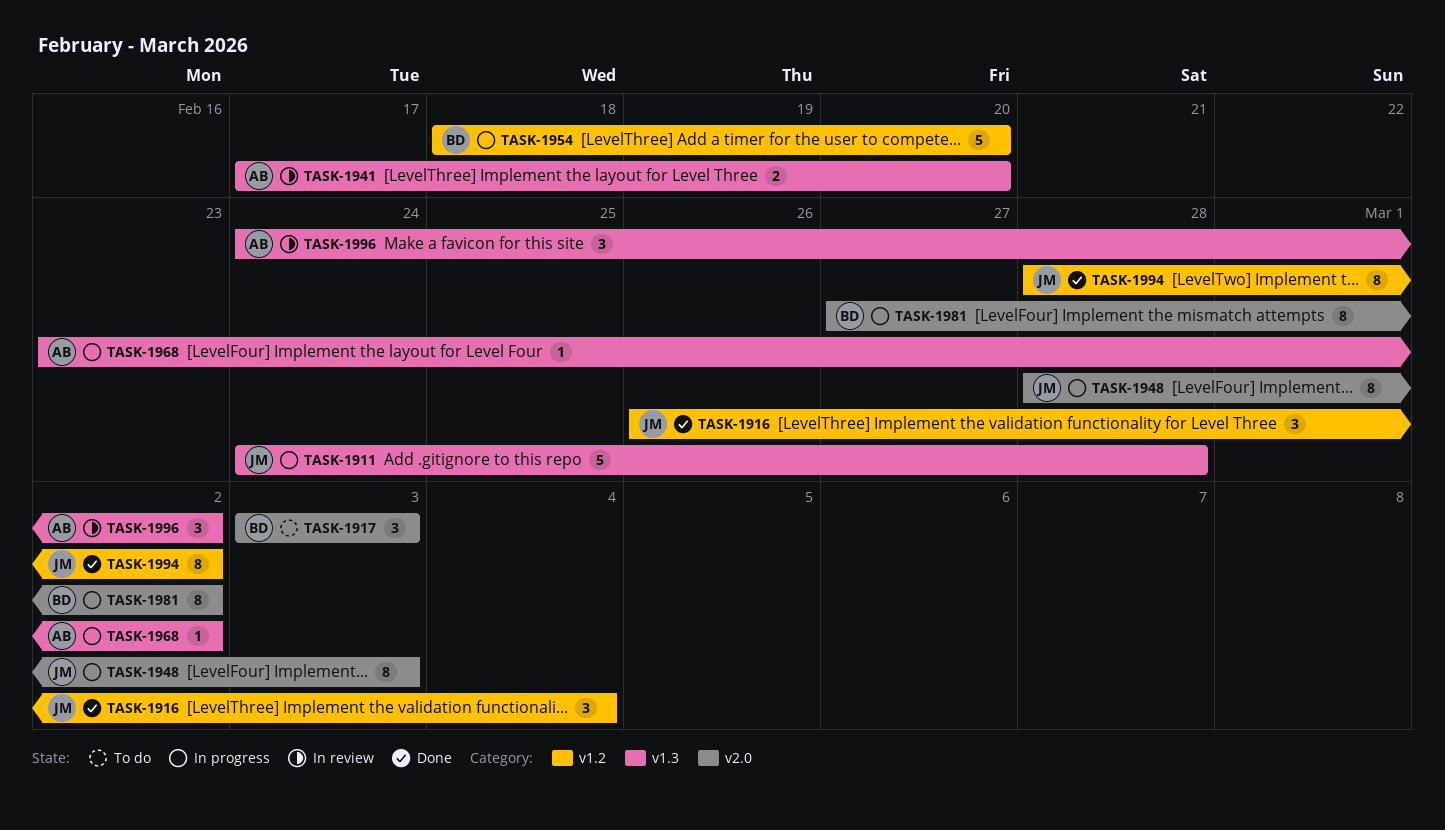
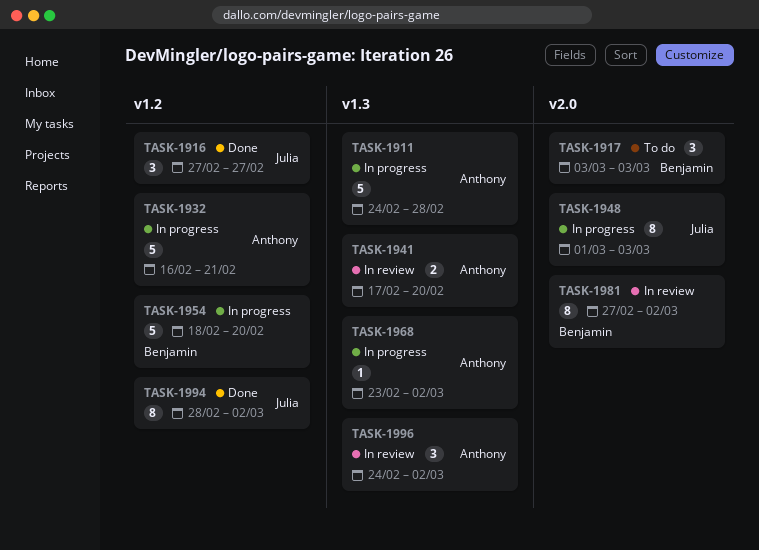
TASK-1911, owner: Julia -> Anthony
TASK-1916, start: Feb 26 -> Feb 27
TASK-1916, due: Mar 4 -> Feb 27
TASK-1932: none -> present
TASK-1948, start: Feb 28 -> Mar 1
TASK-1981, status: In progress -> In review

